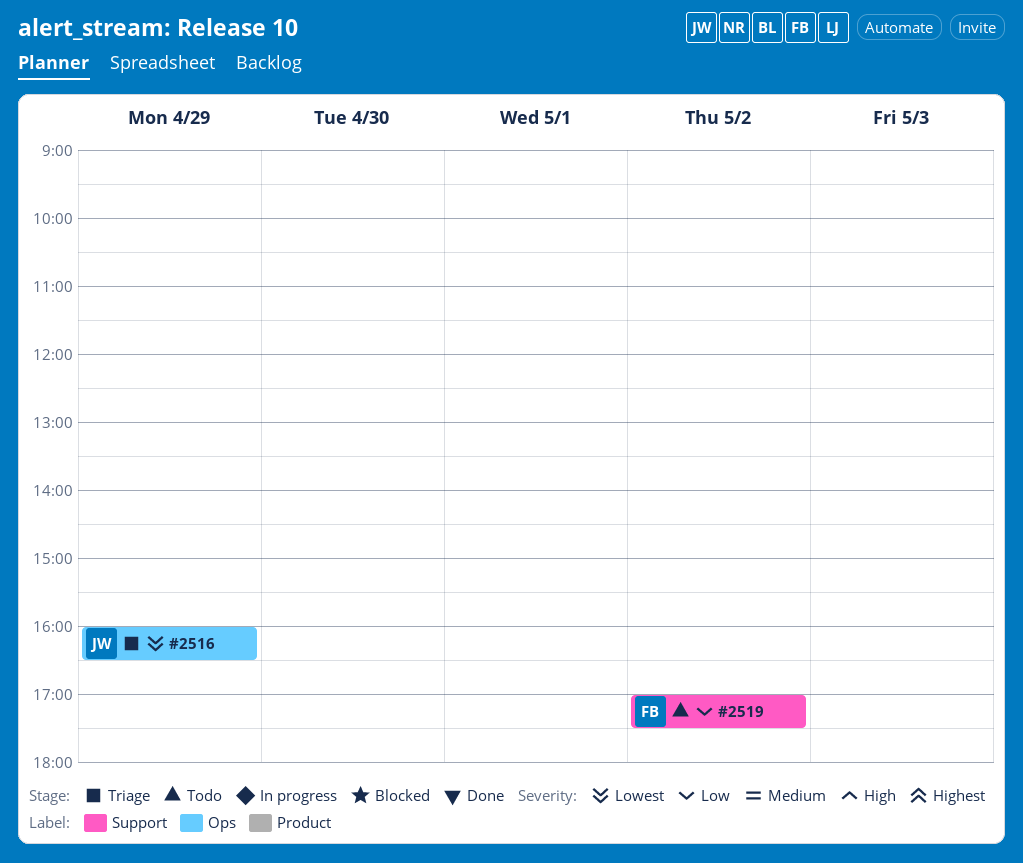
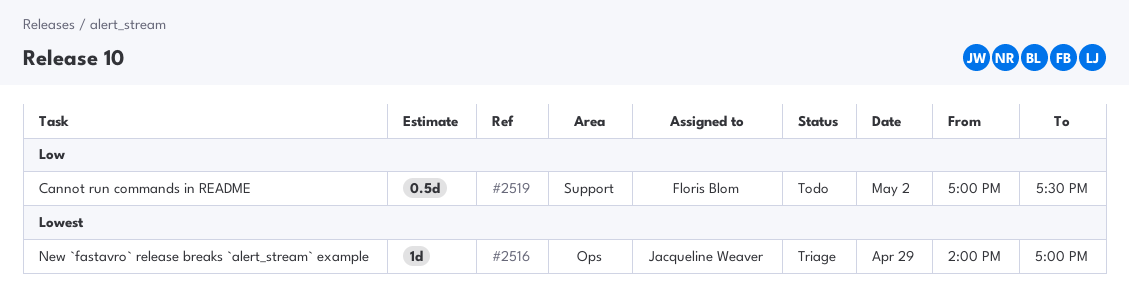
#2516, begins: 16:00 -> 14:00
#2516, ends: 16:30 -> 17:00

